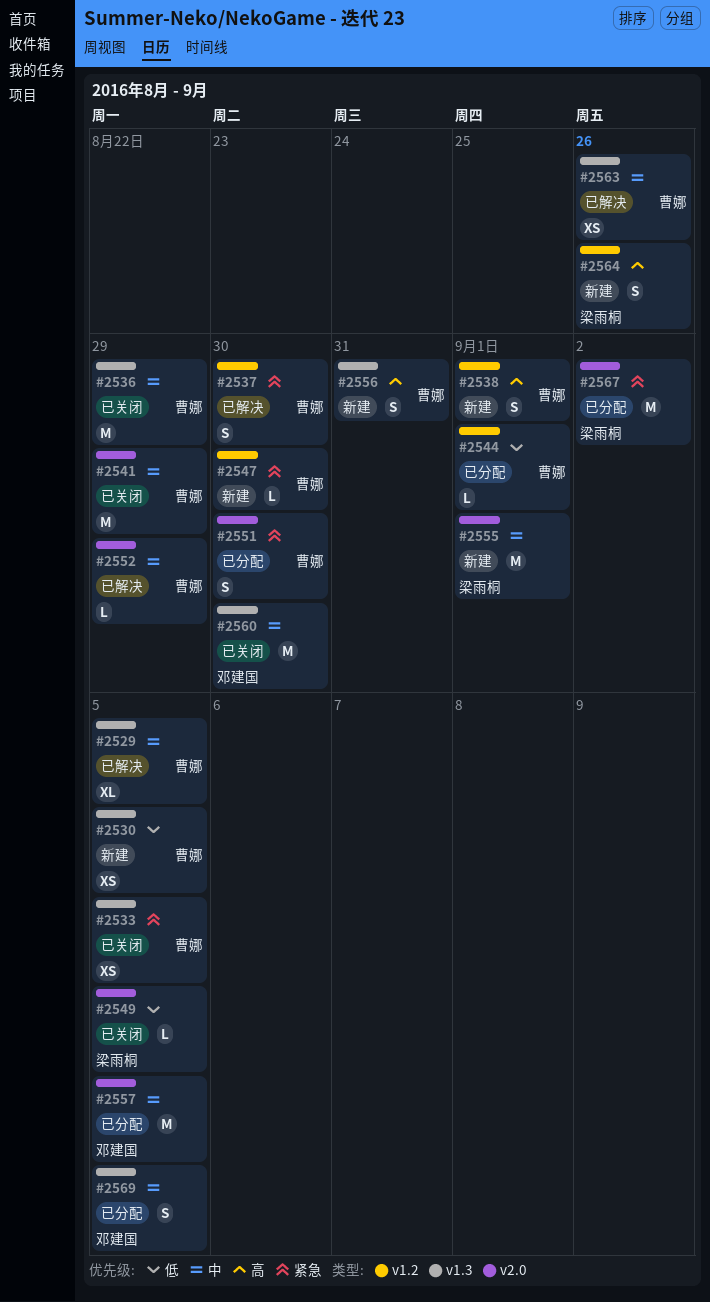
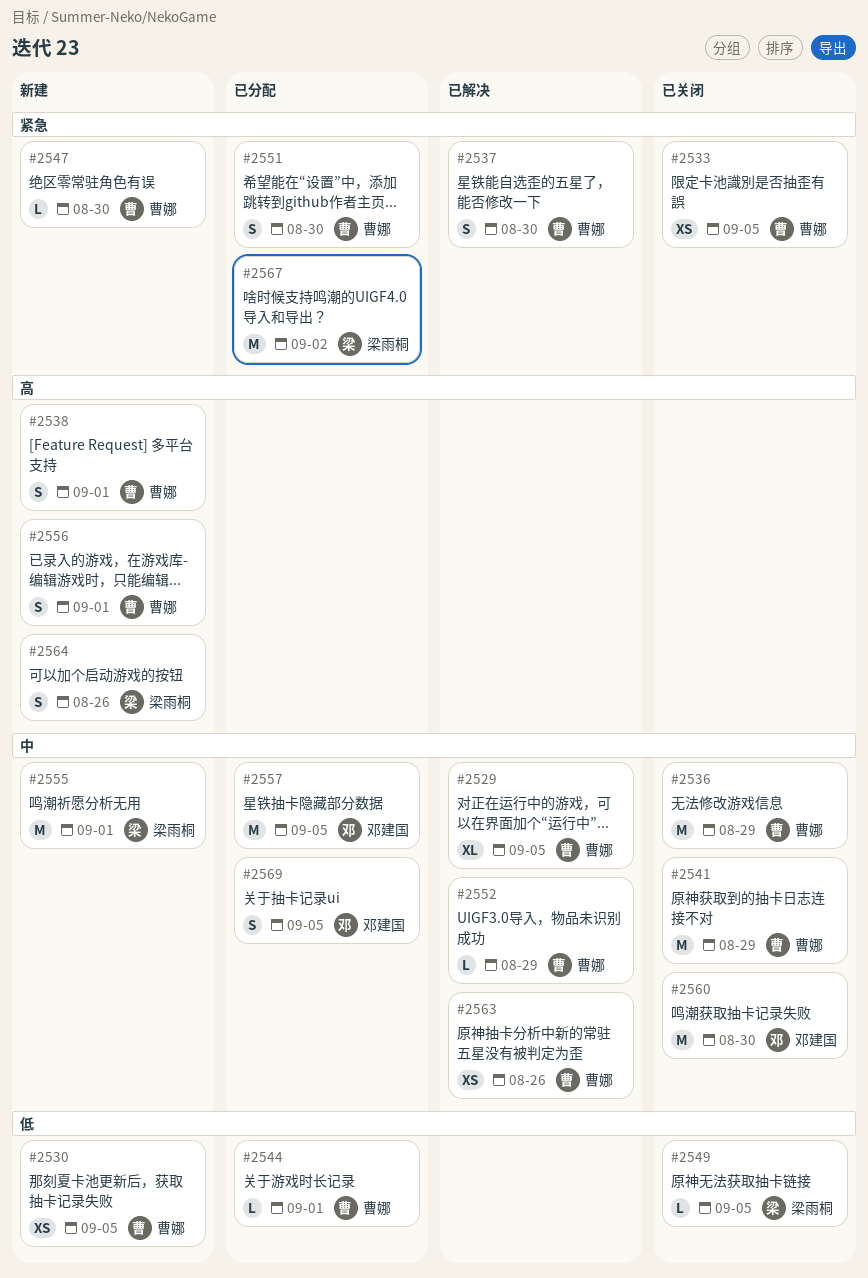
#2556, due: Aug 31 -> Sep 1

